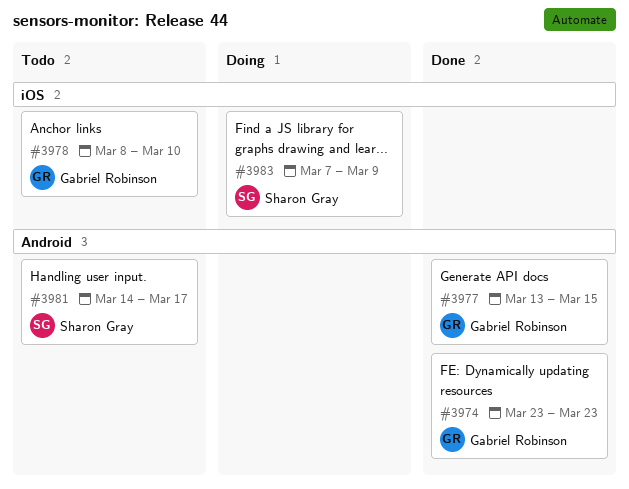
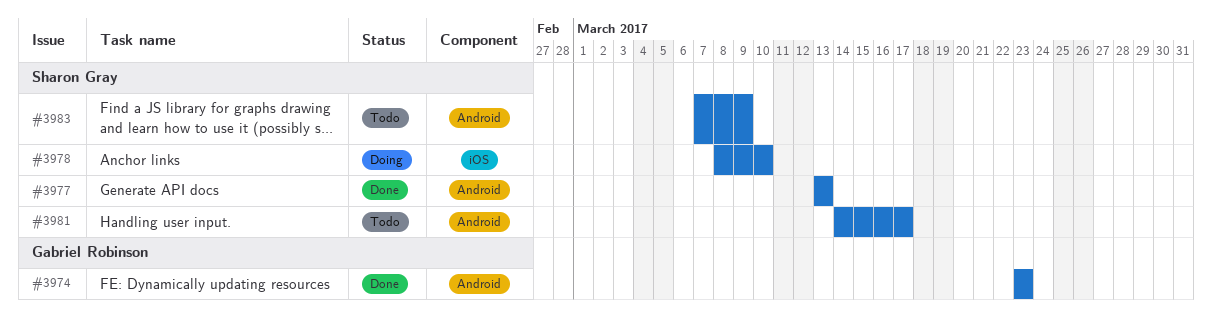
#3977, owner: Gabriel Robinson -> Sharon Gray
#3977, due: Mar 15 -> Mar 13
#3978, status: Todo -> Doing
#3978, owner: Gabriel Robinson -> Sharon Gray
#3983, status: Doing -> Todo
#3983, label: iOS -> Android

